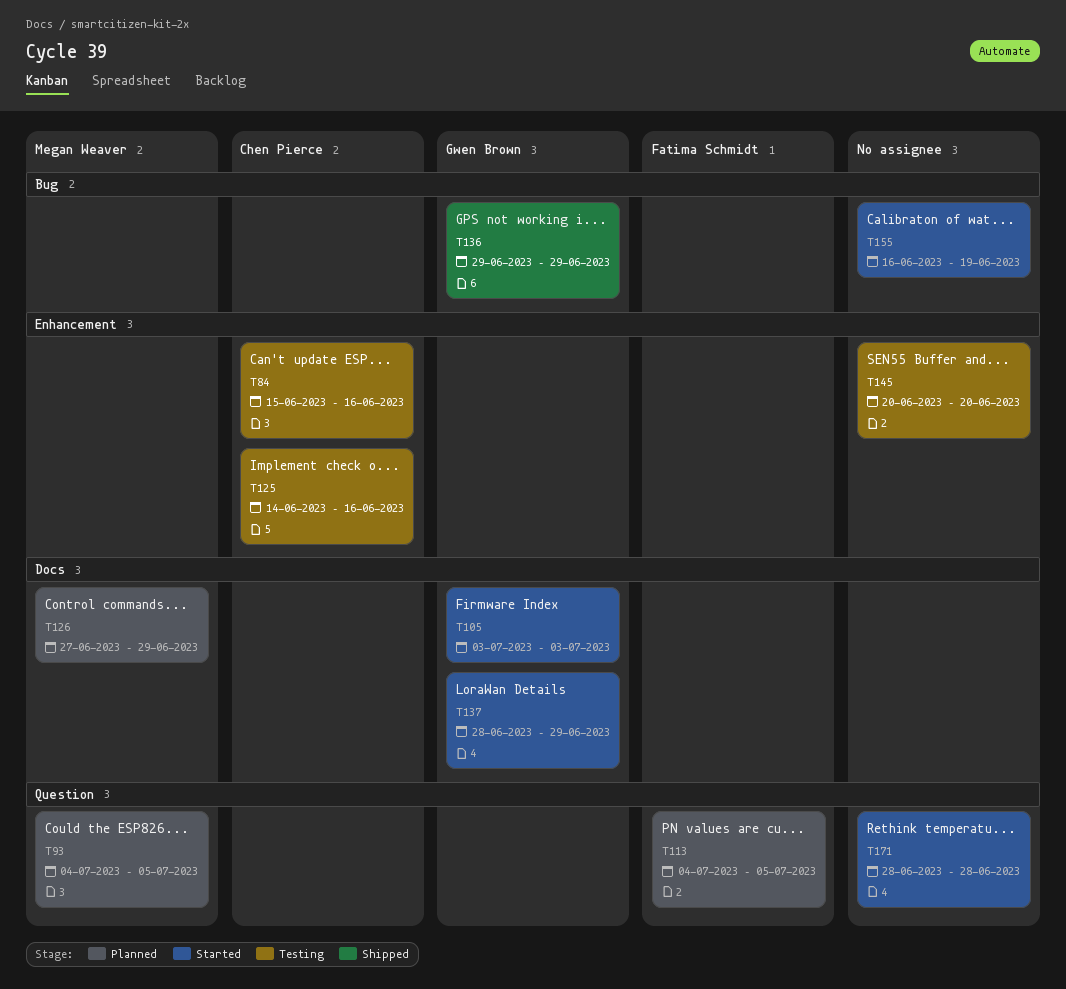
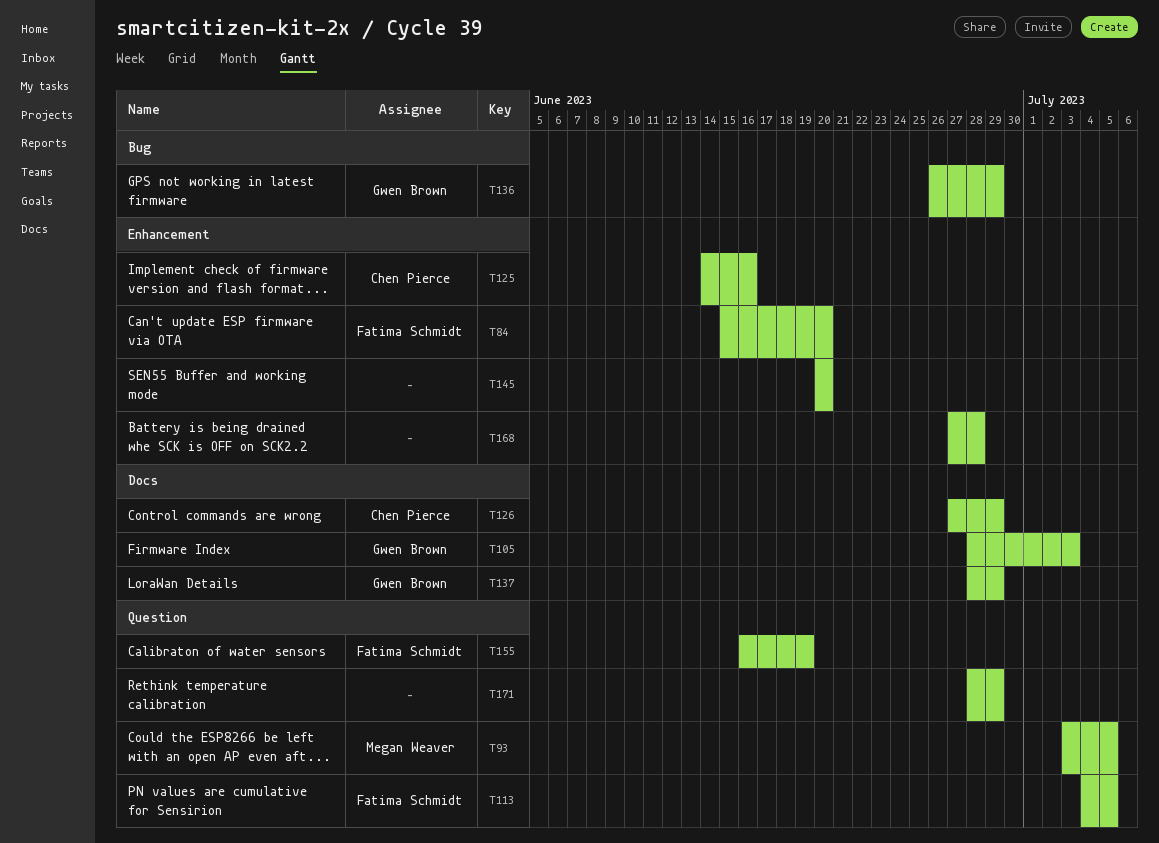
T84, owner: Chen Pierce -> Fatima Schmidt
T84, due: Jun 16 -> Jun 20
T93, start: Jul 4 -> Jul 3
T105, start: Jul 3 -> Jun 28
T126, owner: Megan Weaver -> Chen Pierce
T136, start: Jun 29 -> Jun 26
T155, owner: none -> Fatima Schmidt
T155, label: Bug -> Question
T168: none -> present
T171, due: Jun 28 -> Jun 29

